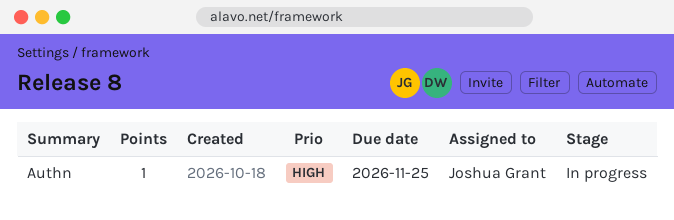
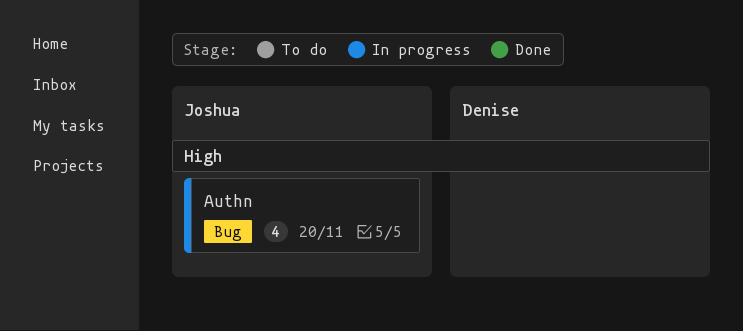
Authn, estimate: 1 -> 4
Authn, due: Nov 25 -> Nov 20

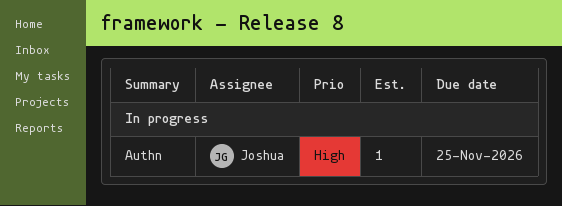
Authn, estimate: 4 -> 1
Authn, due: Nov 20 -> Nov 25

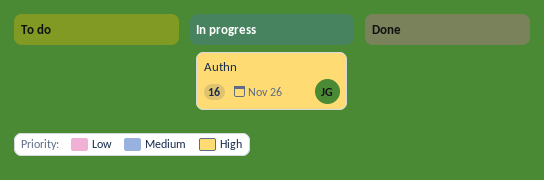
Authn, estimate: 1 -> 16
Authn, due: Nov 25 -> Nov 26

